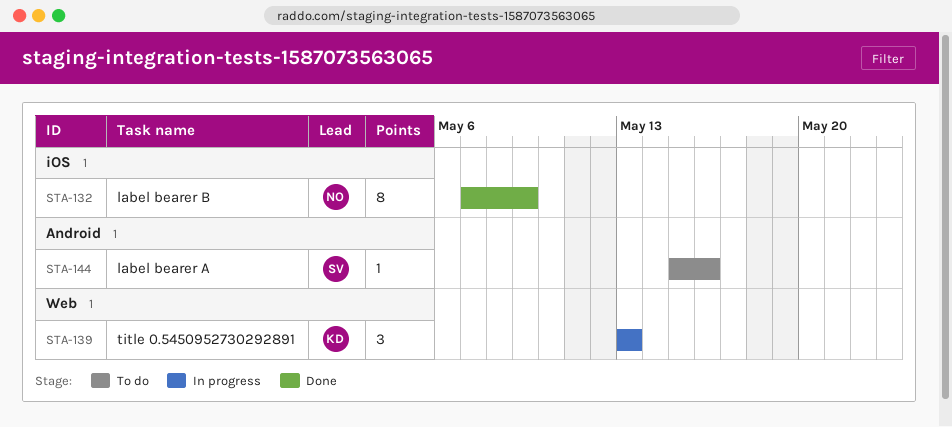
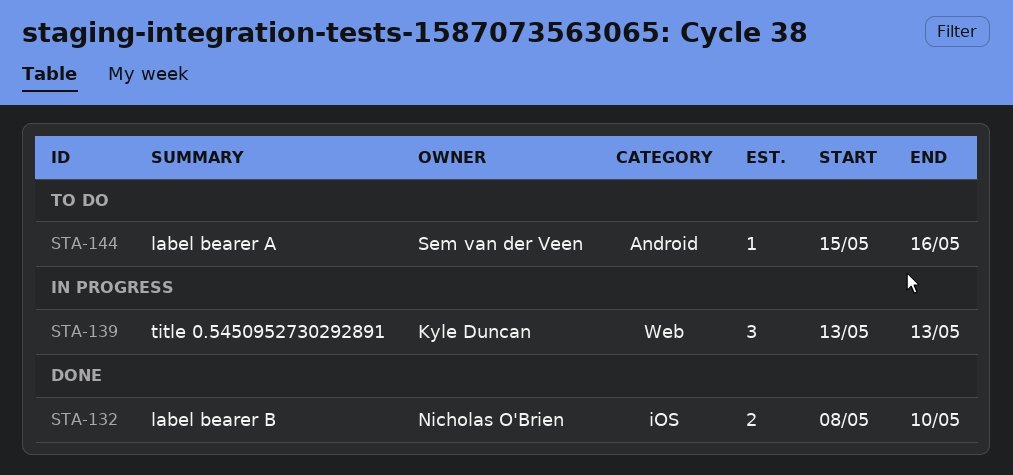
STA-132, estimate: 8 -> 2
STA-132, start: May 7 -> May 8
STA-132, due: May 9 -> May 10

